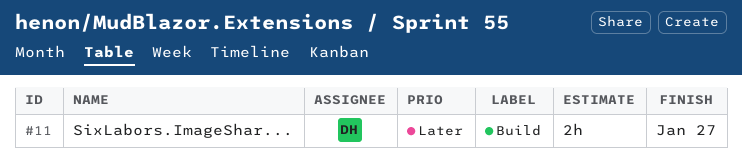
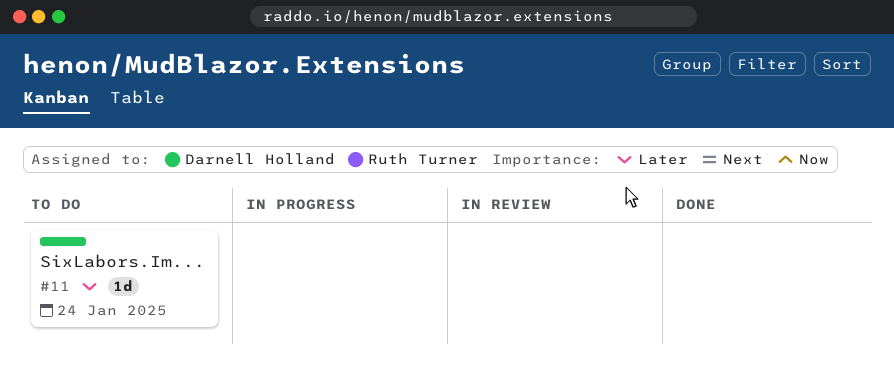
#11, estimate: 2h -> 1d
#11, due: Jan 27 -> Jan 24

